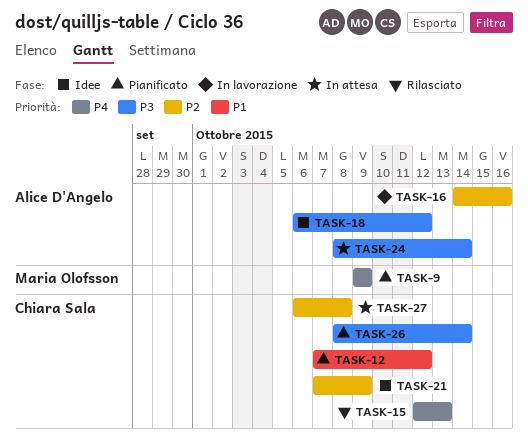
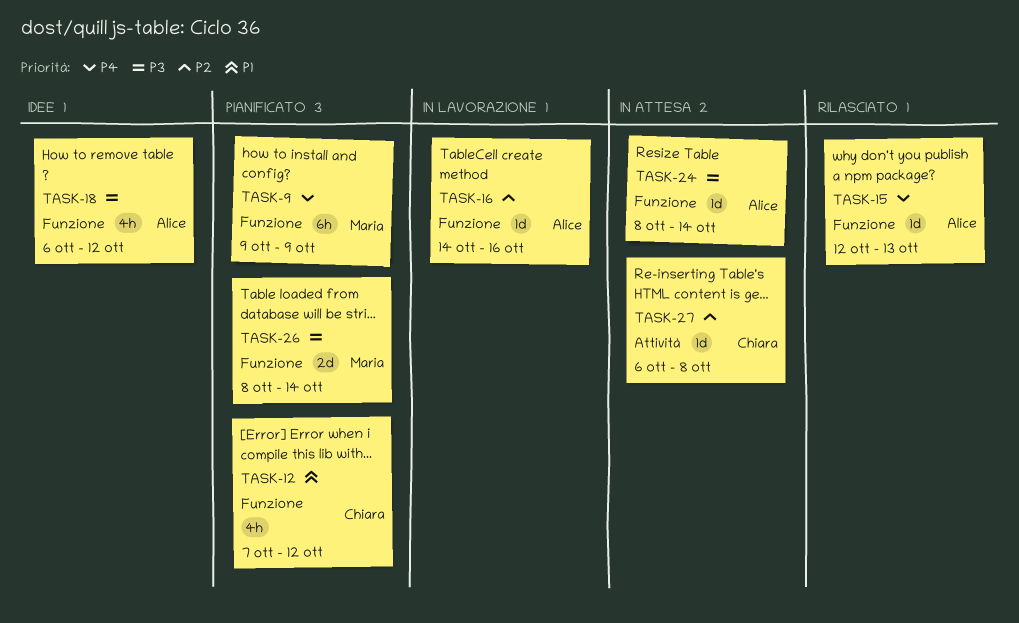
TASK-15, owner: Chiara Sala -> Alice D'Angelo
TASK-21: present -> none
TASK-26, owner: Chiara Sala -> Maria Olofsson

